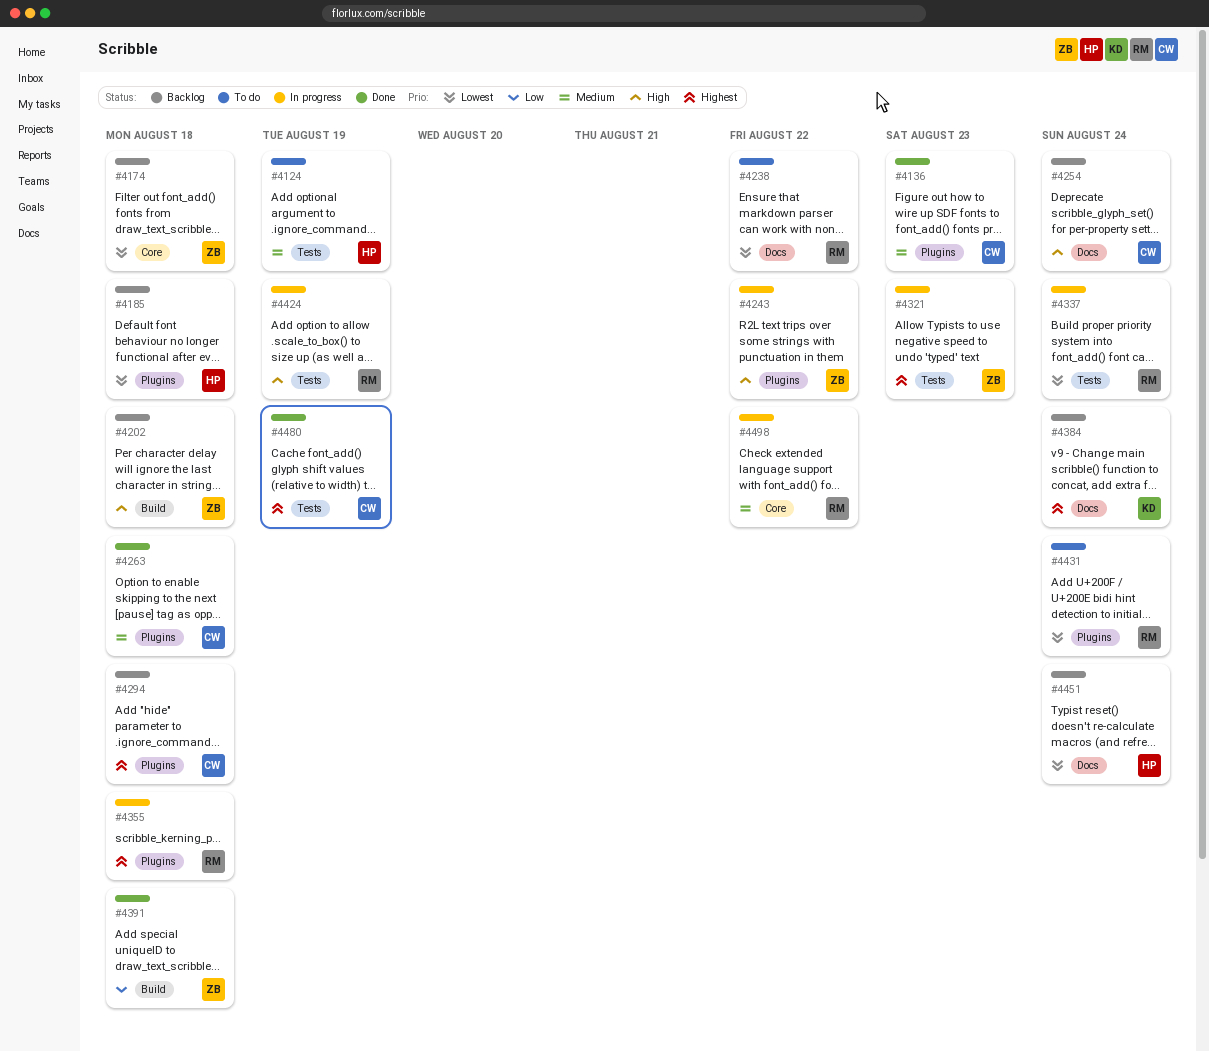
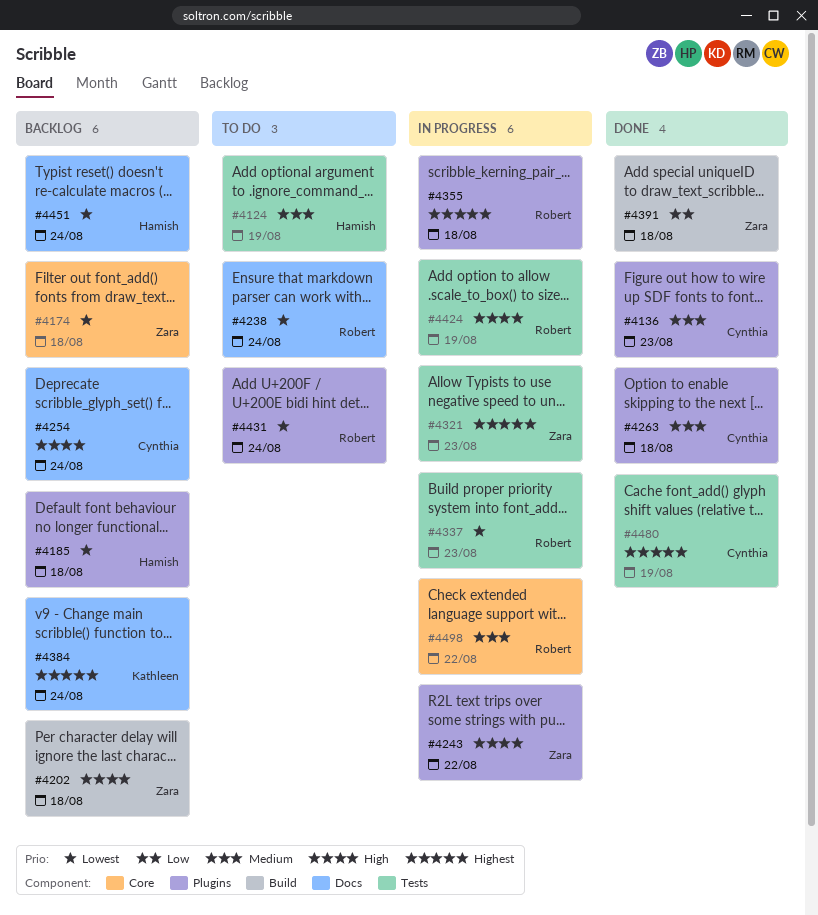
#4238, due: Aug 22 -> Aug 24
#4294: present -> none
#4337, due: Aug 24 -> Aug 23

